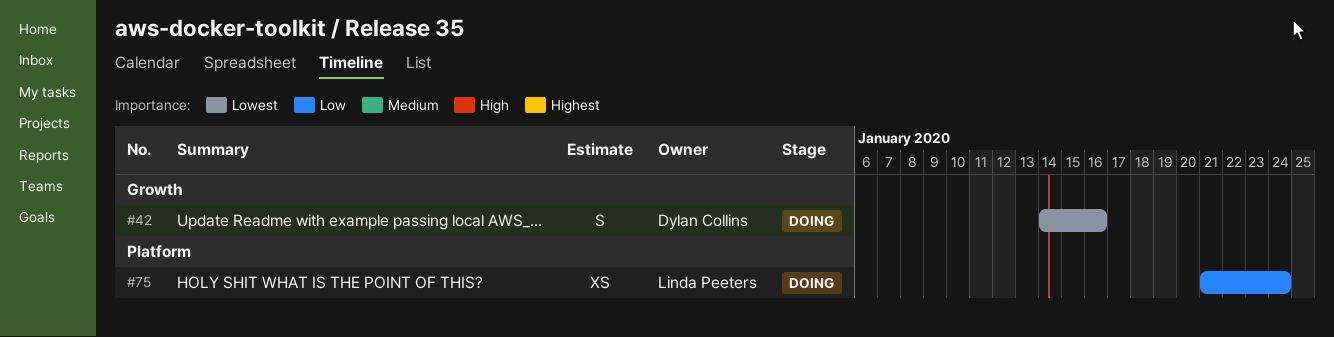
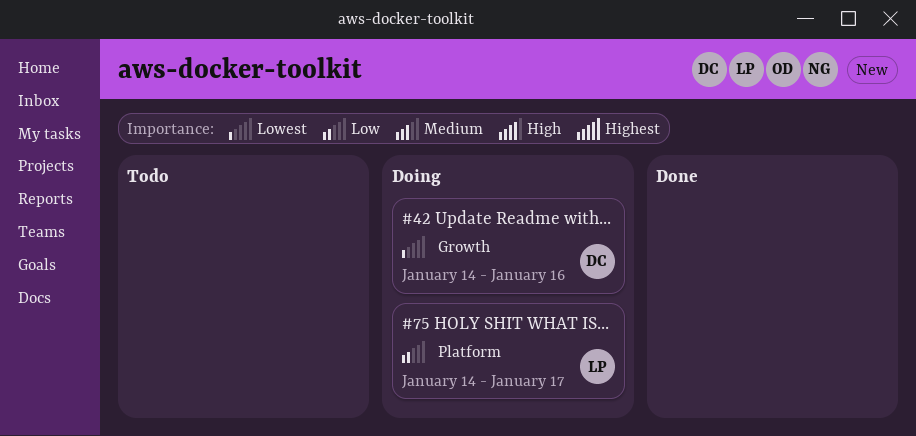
#75, start: Jan 21 -> Jan 14
#75, due: Jan 24 -> Jan 17

